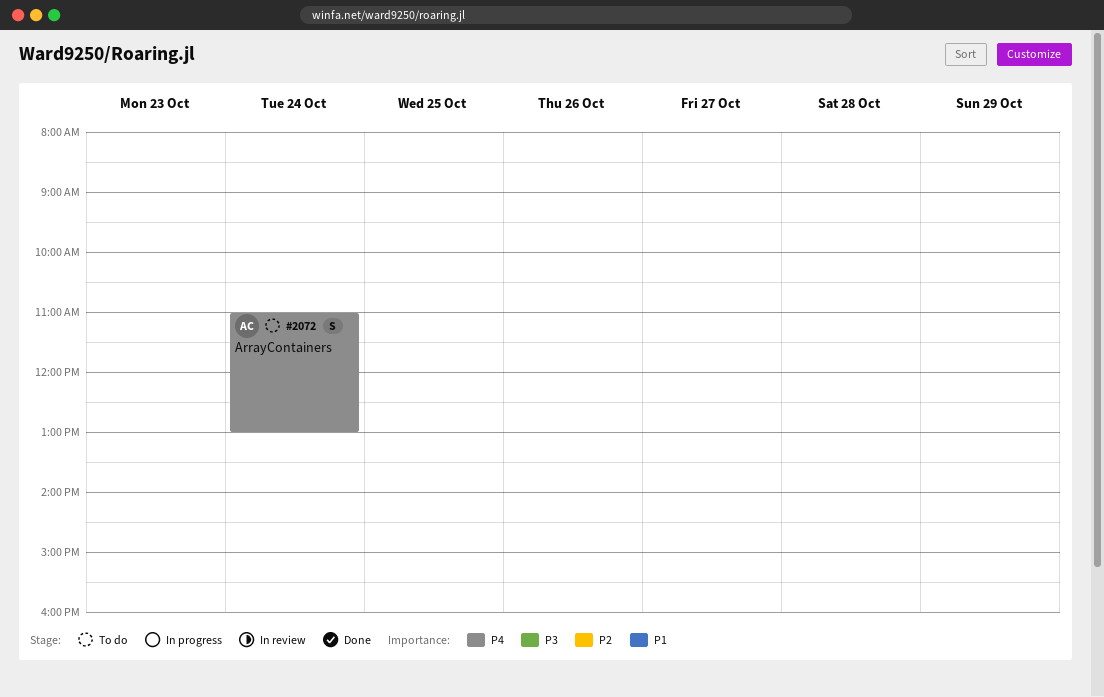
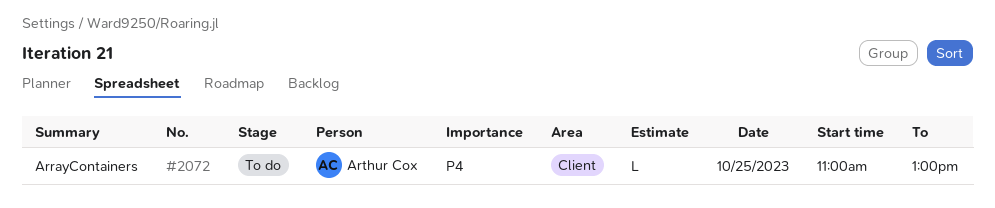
#2072, estimate: S -> L
#2072, day: Oct 24 -> Oct 25

